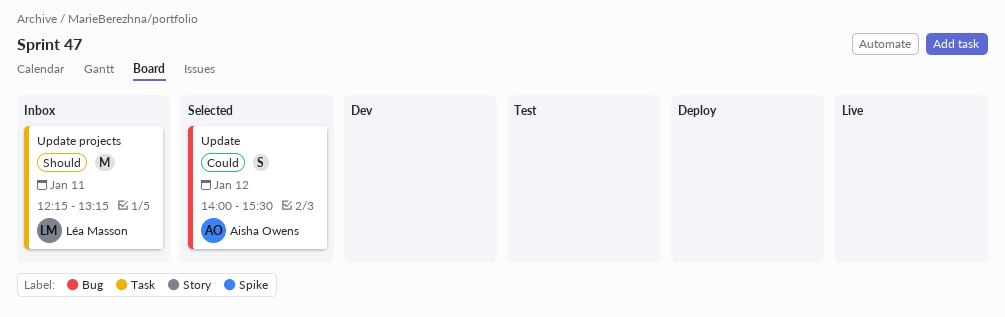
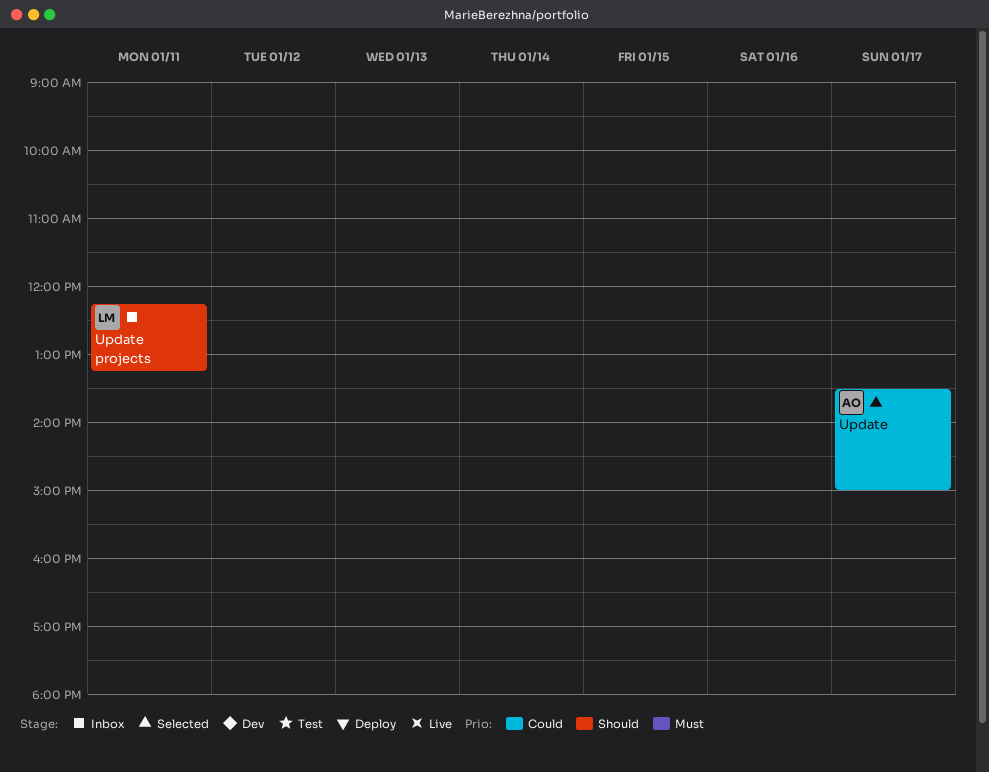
Update, day: Jan 12 -> Jan 17
Update, begins: 14:00 -> 13:30
Update, ends: 15:30 -> 15:00

